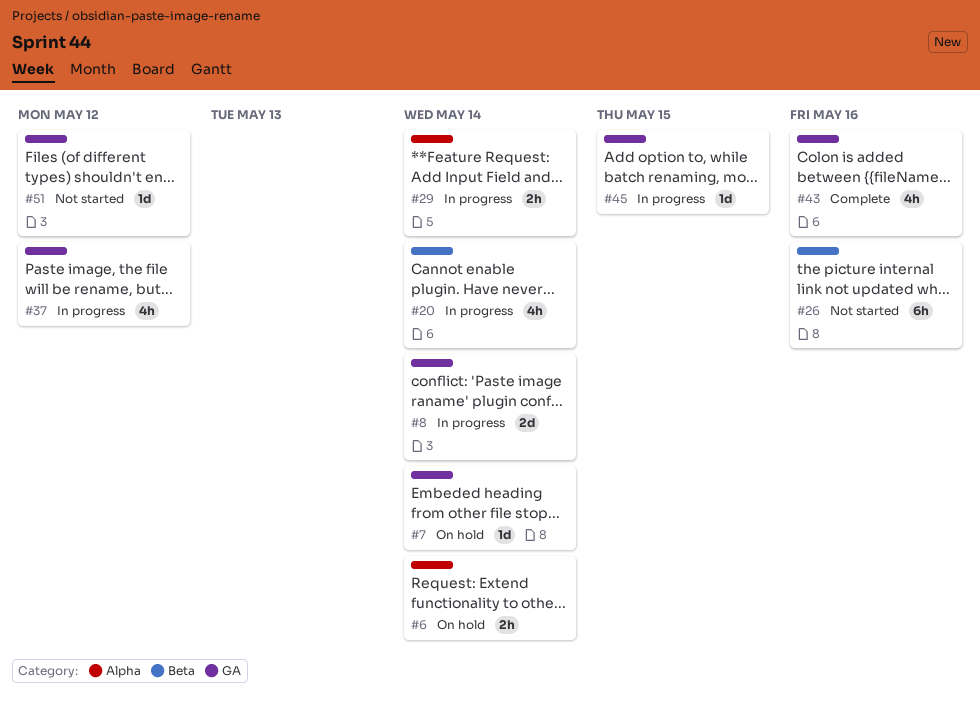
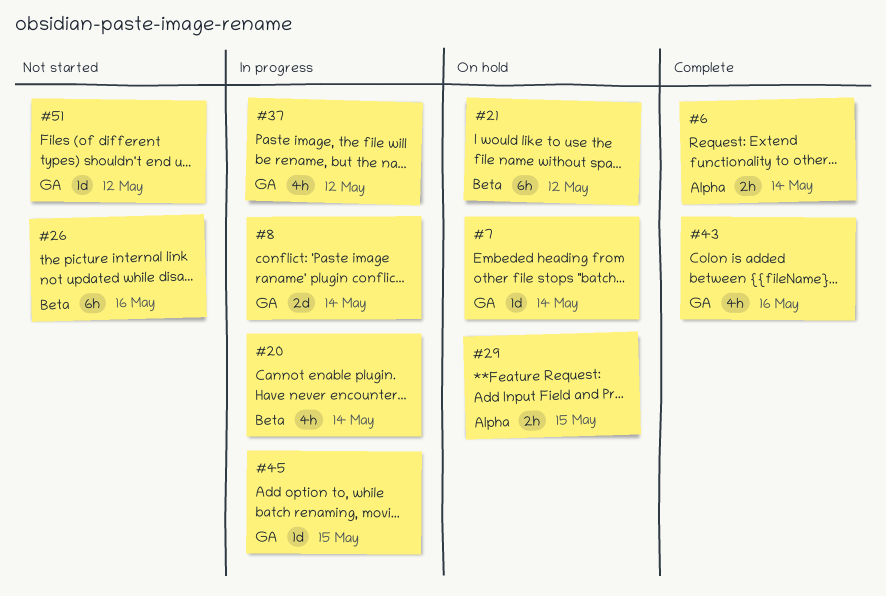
#6, status: On hold -> Complete
#21: none -> present
#29, status: In progress -> On hold
#29, due: May 14 -> May 15

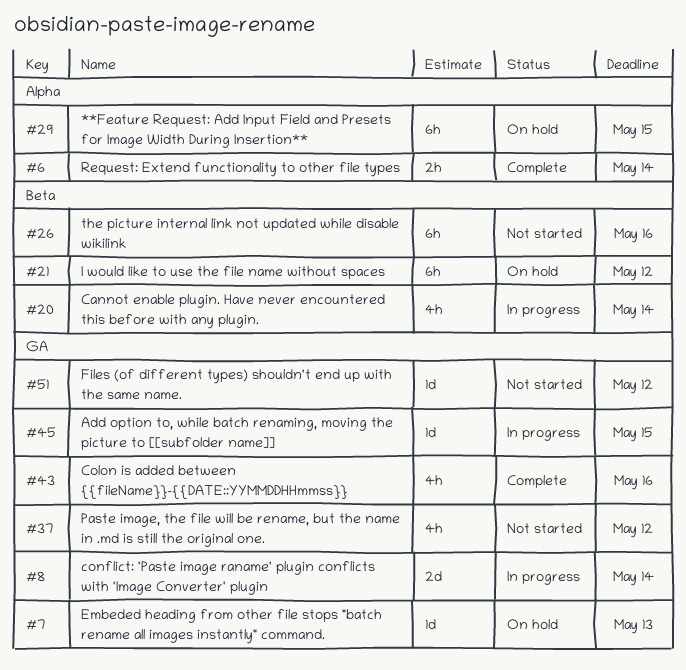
#7, due: May 14 -> May 13
#29, estimate: 2h -> 6h
#37, status: In progress -> Not started

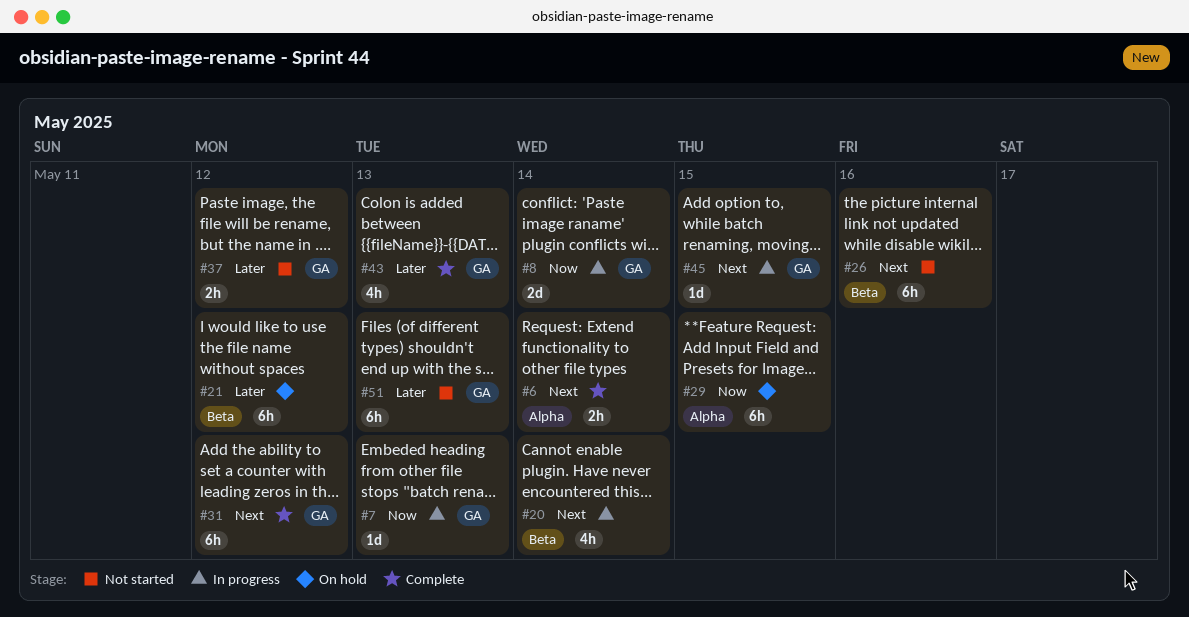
#7, status: On hold -> In progress
#31: none -> present
#37, estimate: 4h -> 2h
#43, due: May 16 -> May 13
#51, estimate: 1d -> 6h
#51, due: May 12 -> May 13

